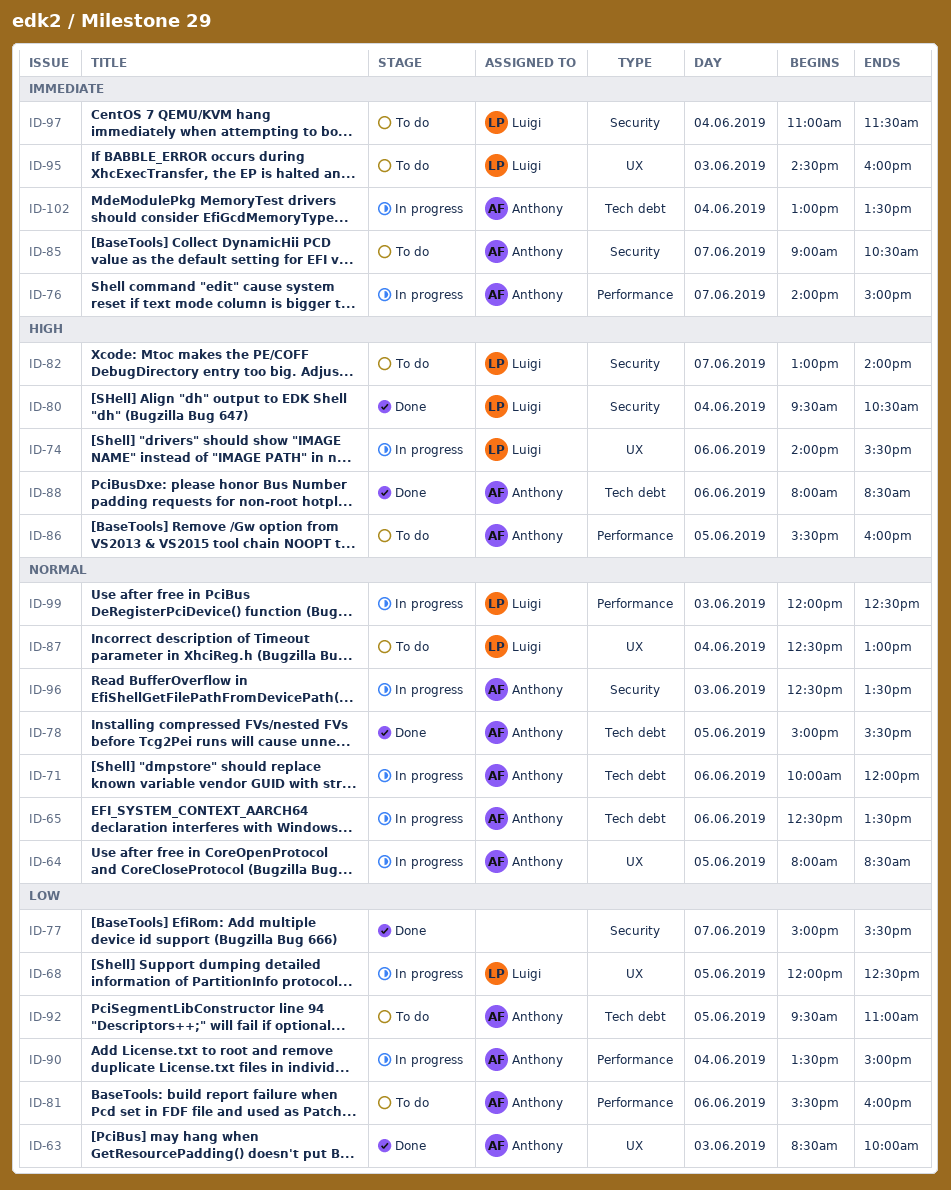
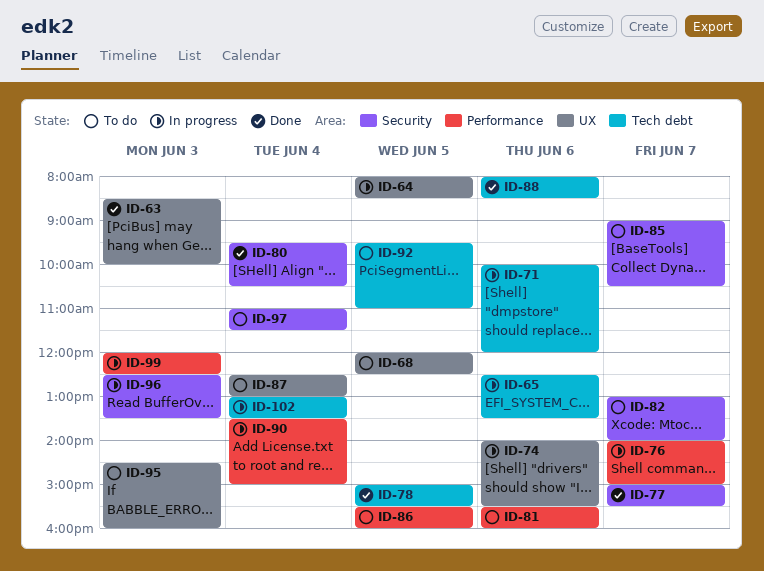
ID-68, status: In progress -> To do

